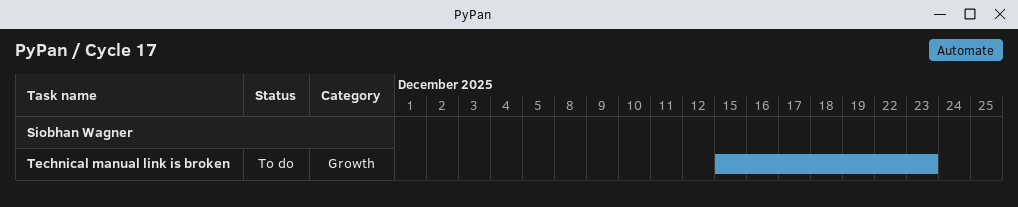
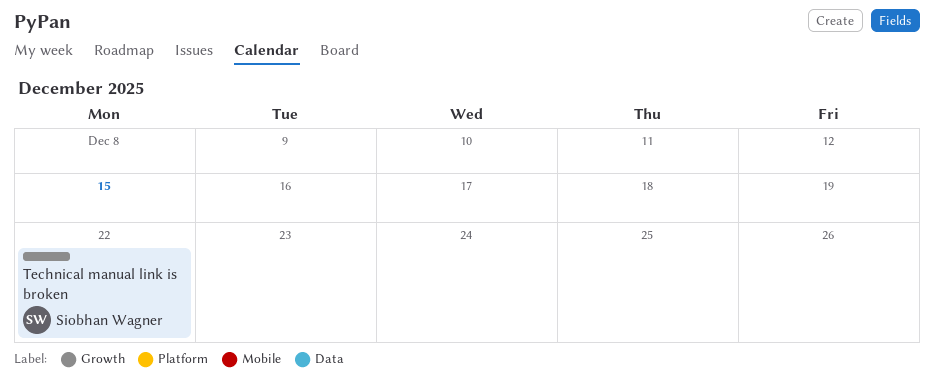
Technical manual link is broken, due: Dec 23 -> Dec 22

